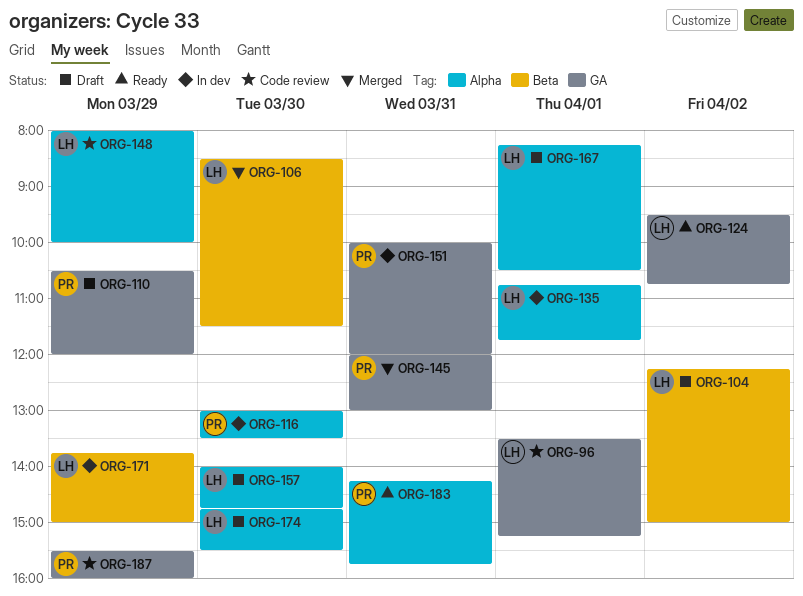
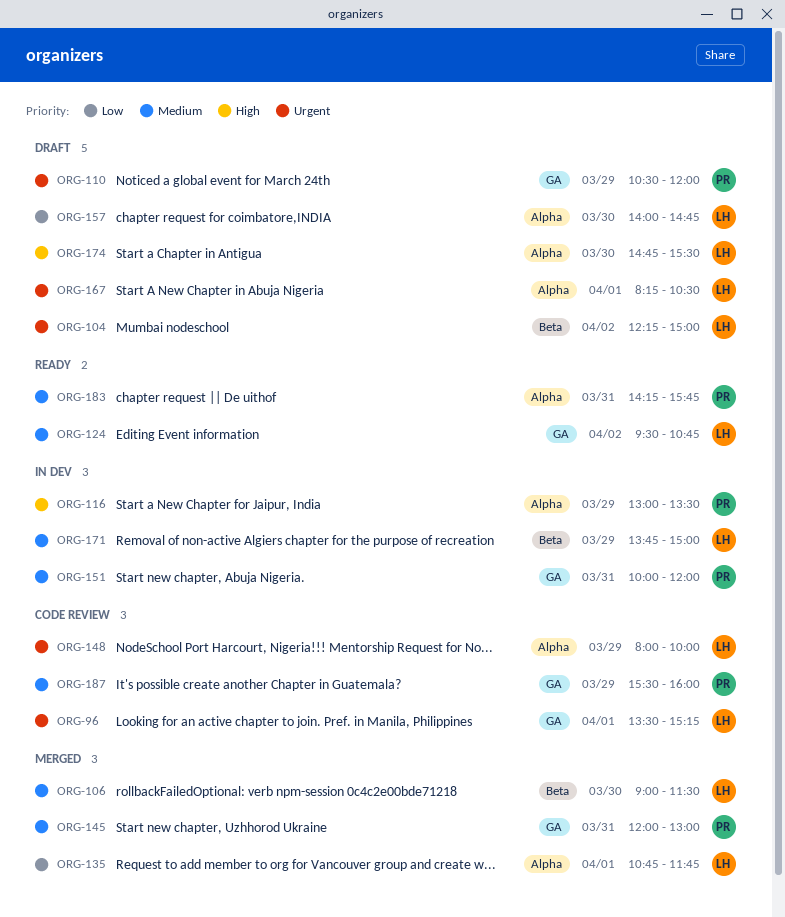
ORG-106, begins: 08:30 -> 09:00
ORG-116, day: Mar 30 -> Mar 29
ORG-135, status: In dev -> Merged

